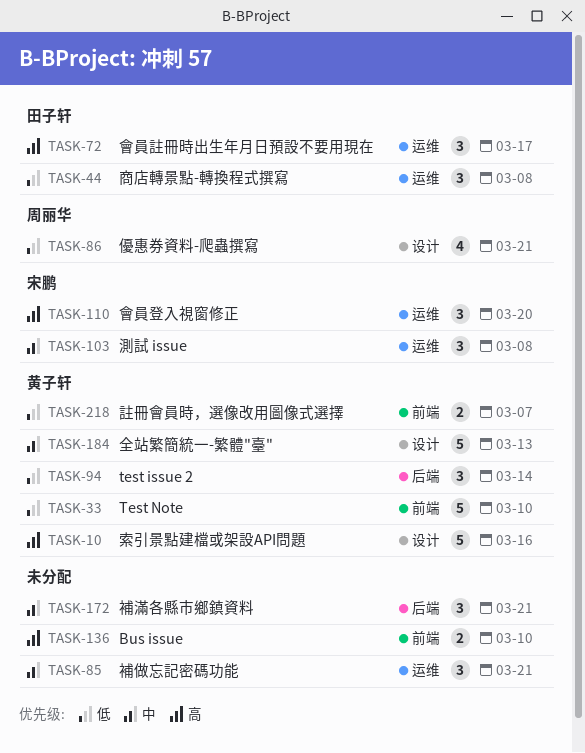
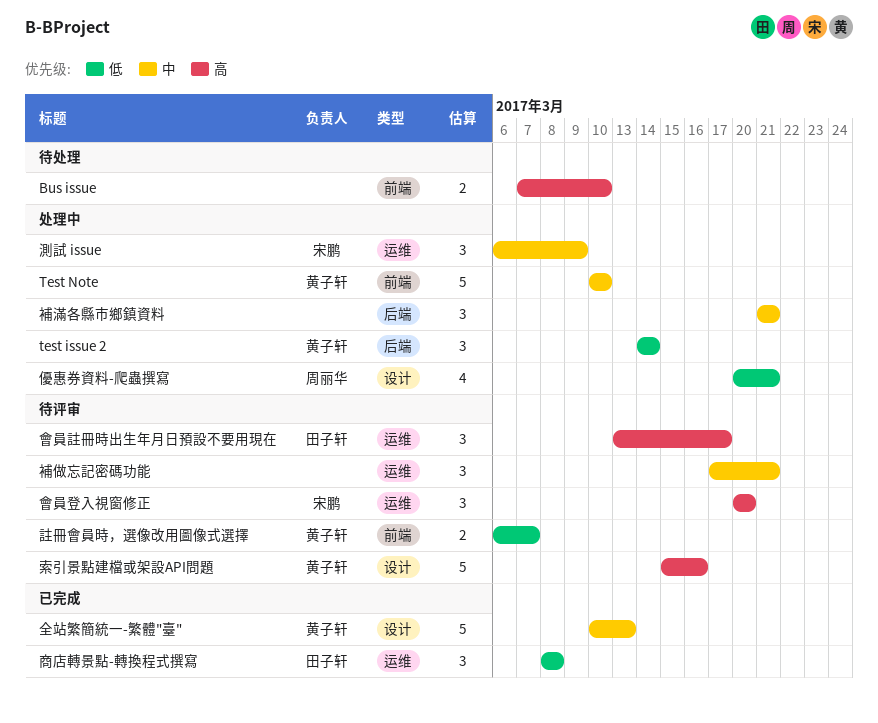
Test Note, priority: 低 -> 中
測試 issue, due: Mar 8 -> Mar 9

